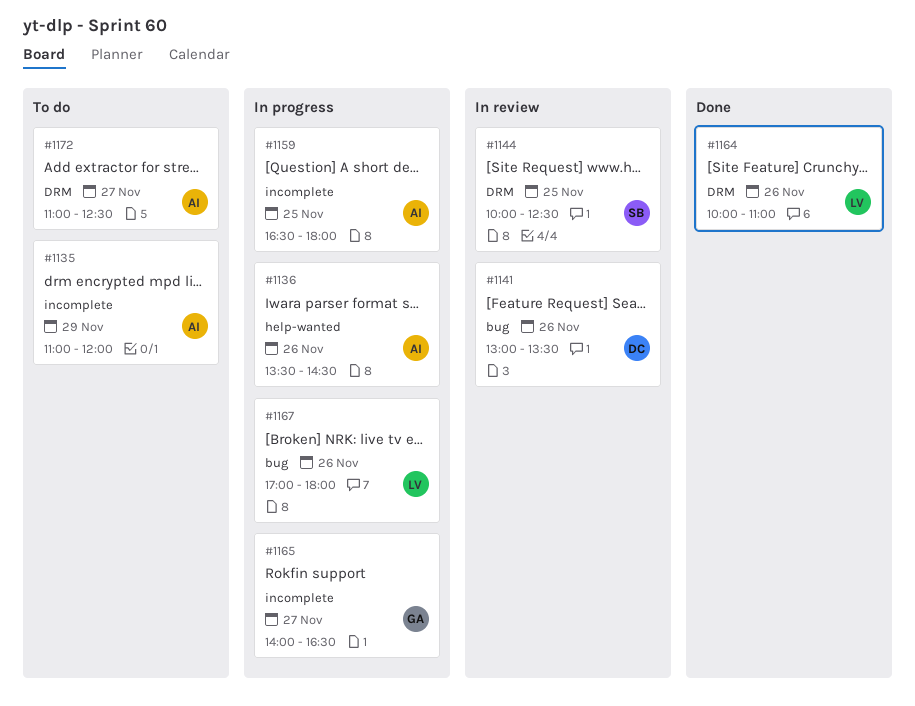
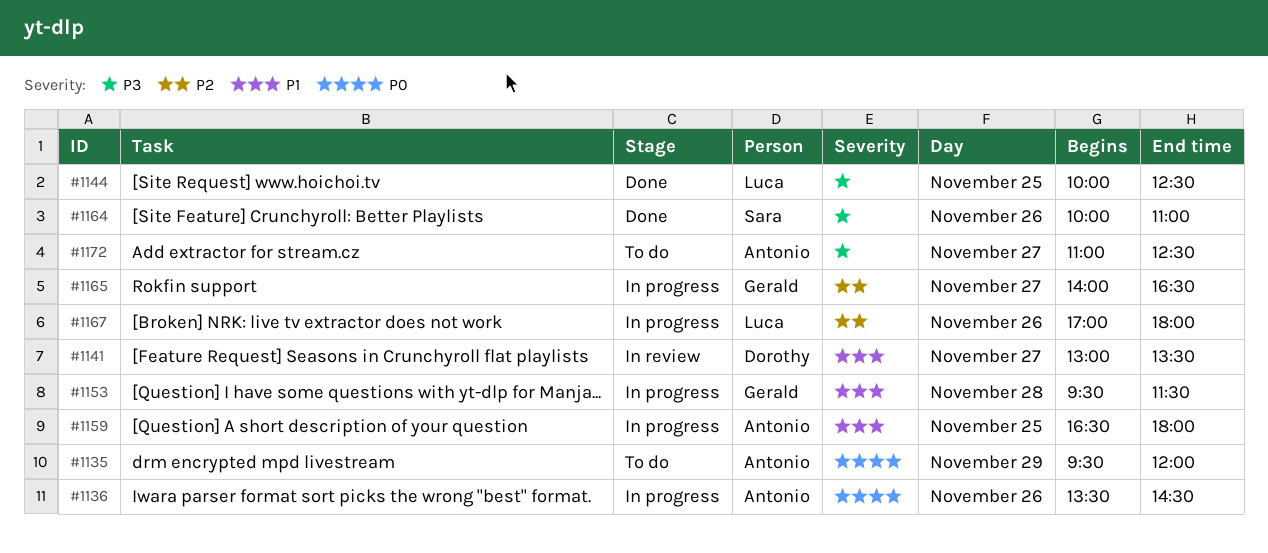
#1135, begins: 11:00 -> 09:30
#1141, day: Nov 26 -> Nov 27
#1144, status: In review -> Done
#1144, owner: Sara -> Luca
#1153: none -> present
#1164, owner: Luca -> Sara

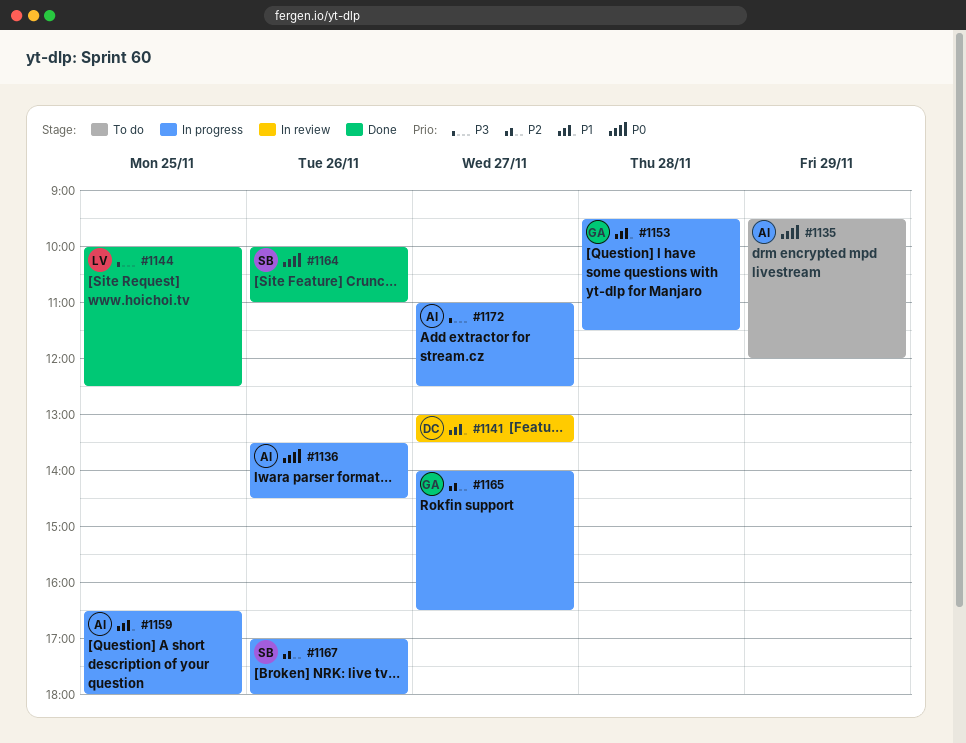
#1164, priority: P3 -> P0
#1167, owner: Luca -> Sara
#1172, status: To do -> In progress

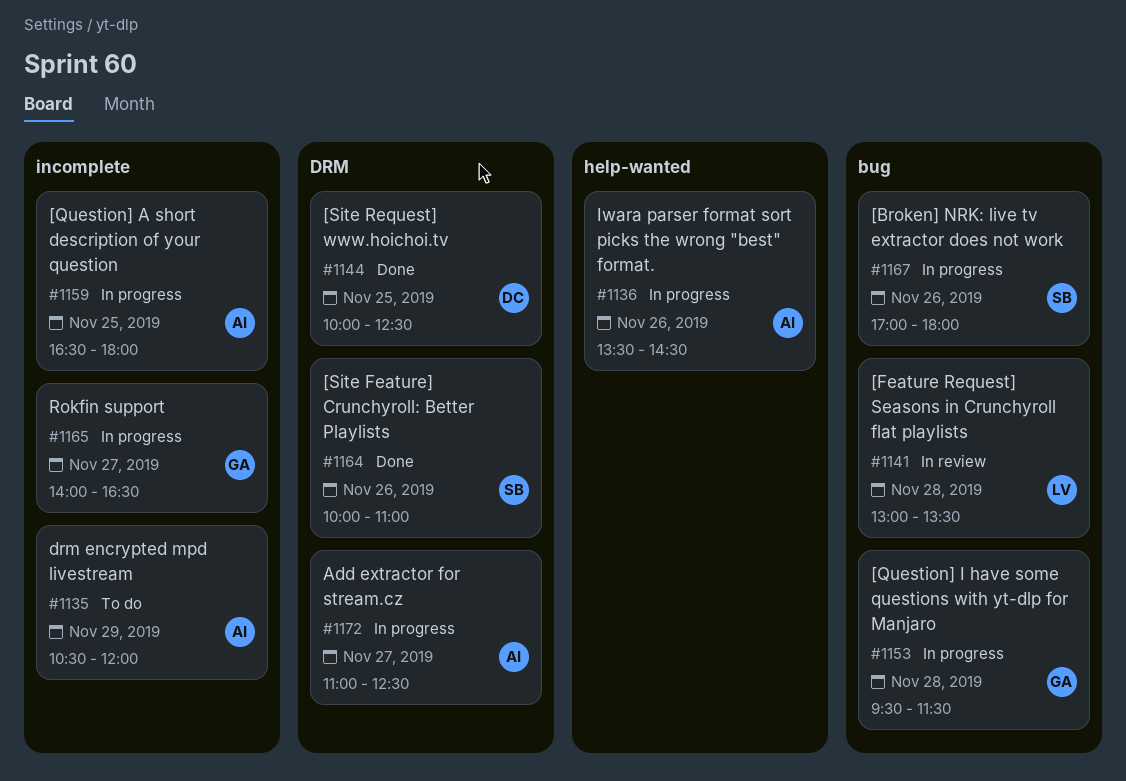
#1135, begins: 09:30 -> 10:30
#1141, owner: DC -> LV
#1141, day: Nov 27 -> Nov 28
#1144, owner: LV -> DC

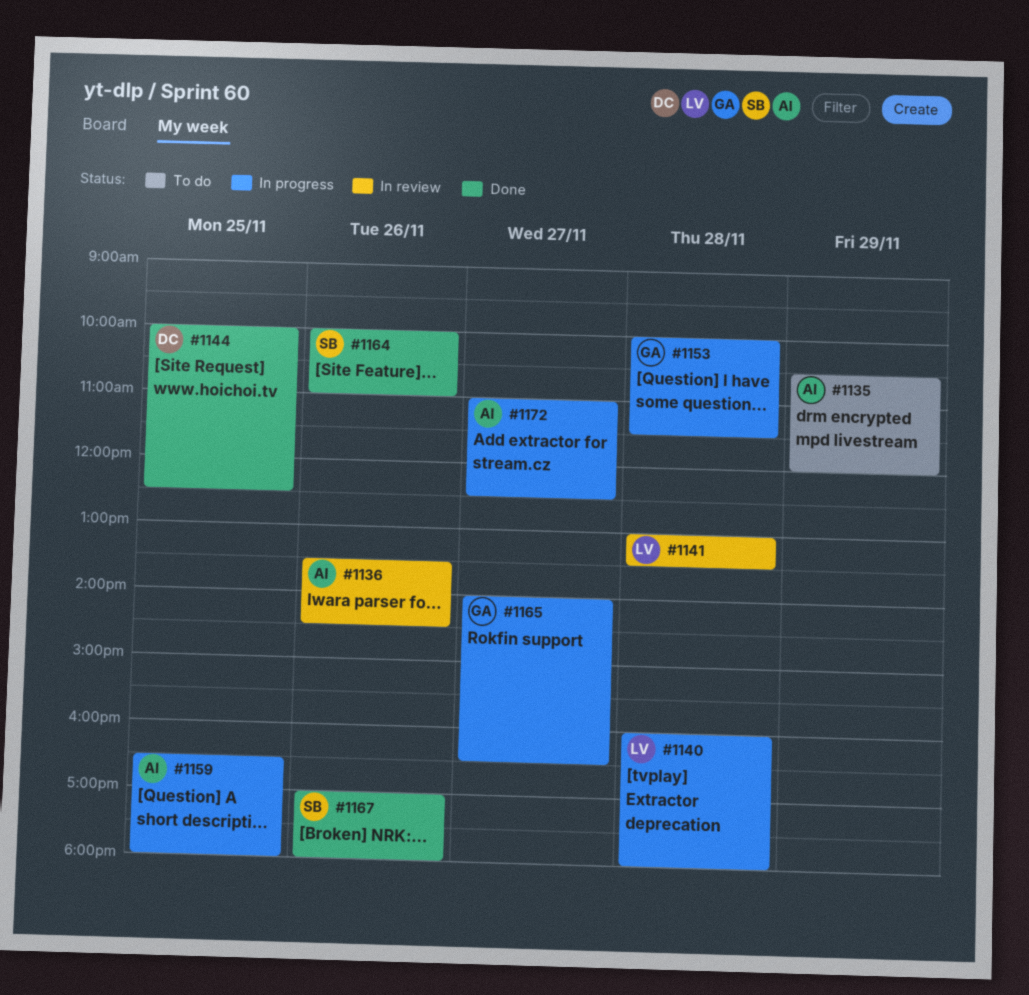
#1136, status: In progress -> In review
#1140: none -> present
#1153, begins: 09:30 -> 10:00
#1167, status: In progress -> Done

